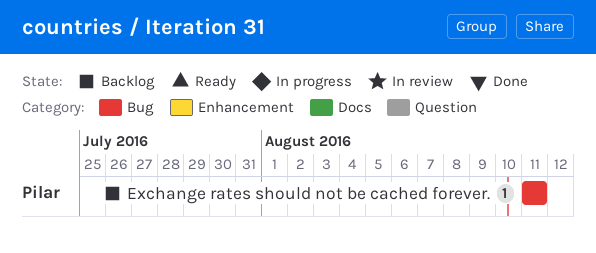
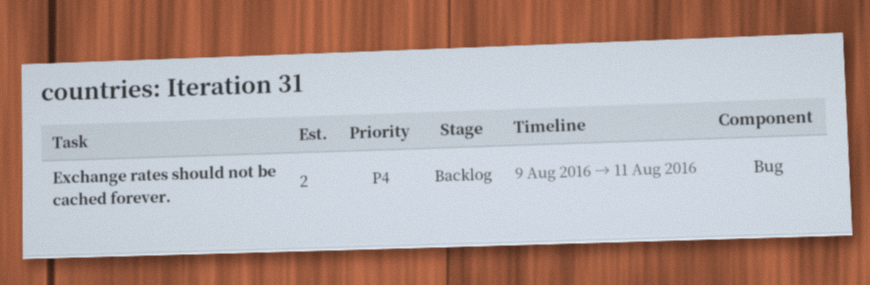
Exchange rates should not be cached forever., estimate: 1 -> 2
Exchange rates should not be cached forever., start: Aug 11 -> Aug 9

